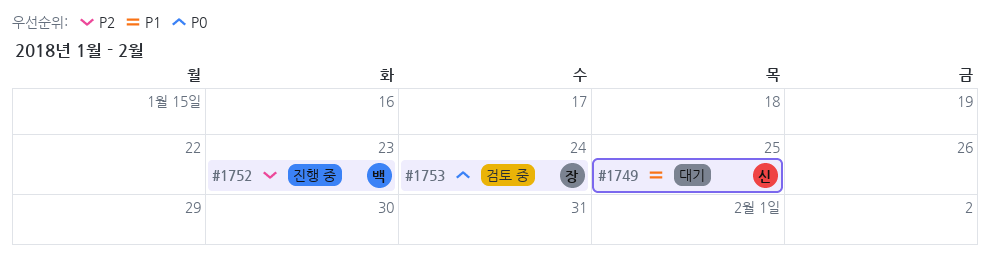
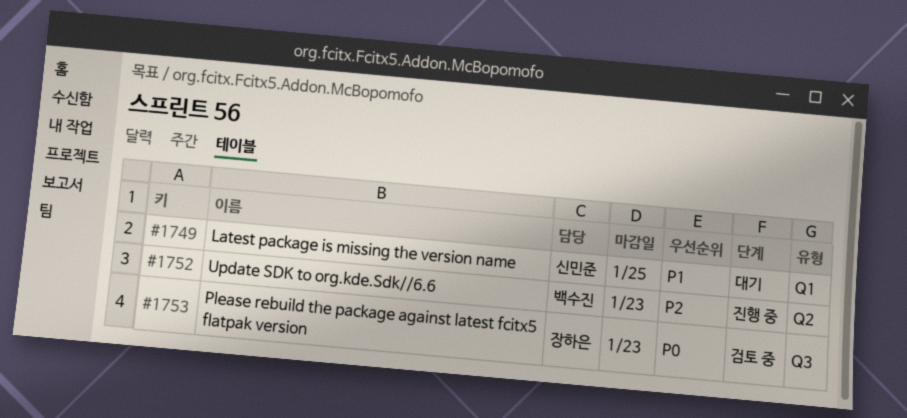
#1753, due: Jan 24 -> Jan 23

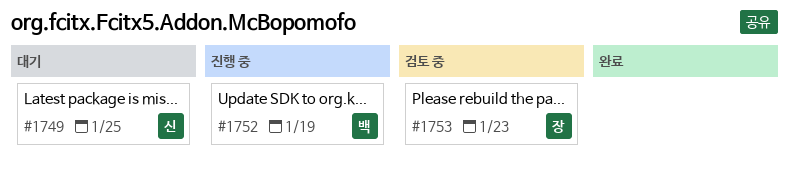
#1752, due: Jan 23 -> Jan 19

